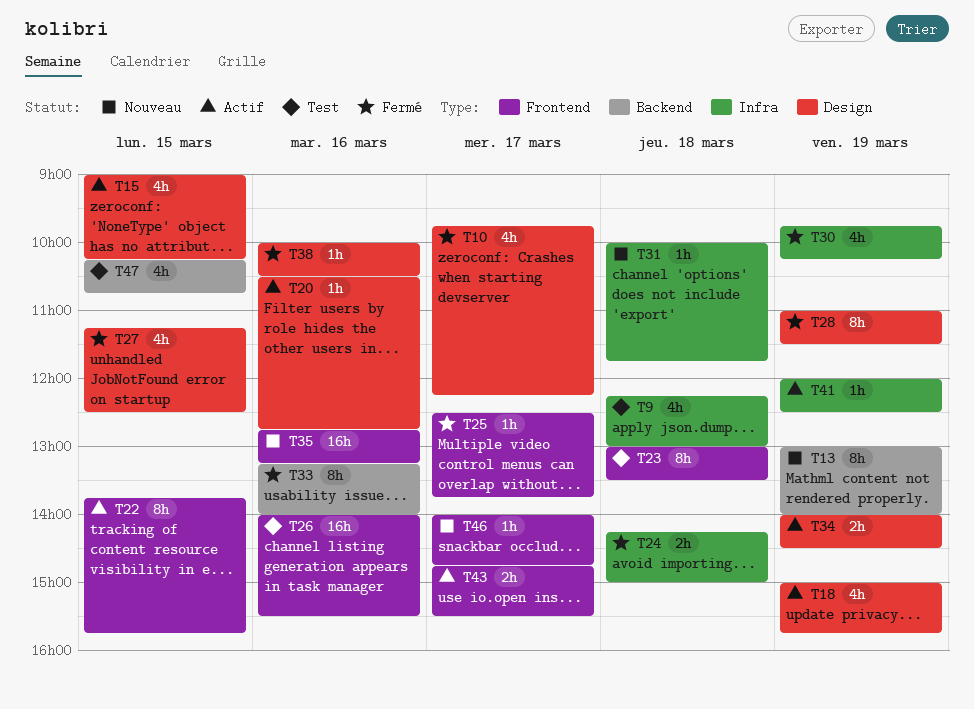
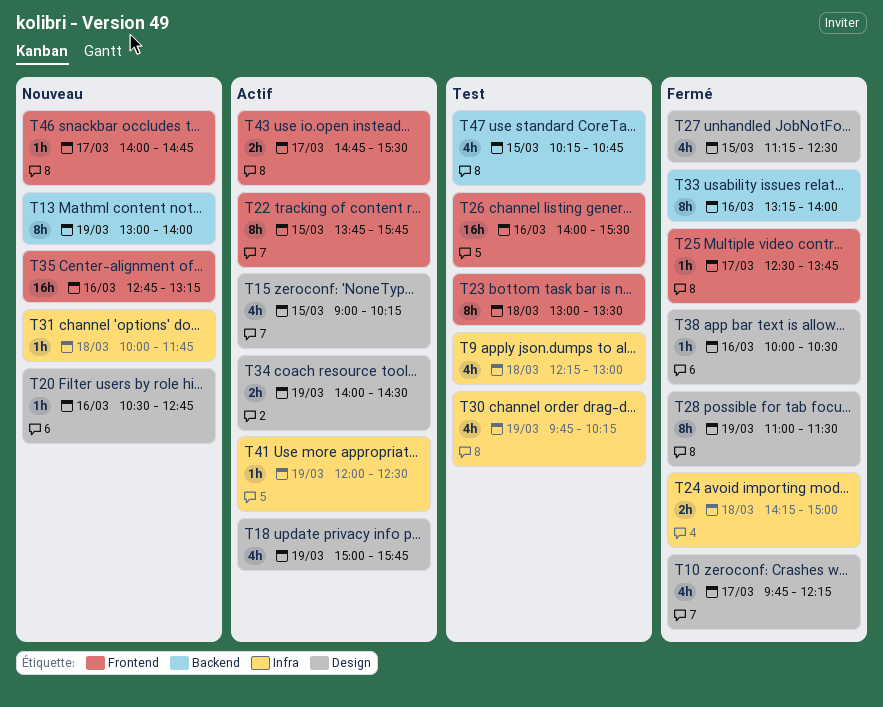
T20, status: Actif -> Nouveau
T30, status: Fermé -> Test

